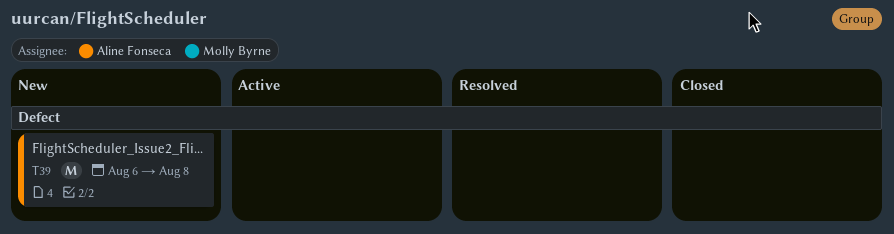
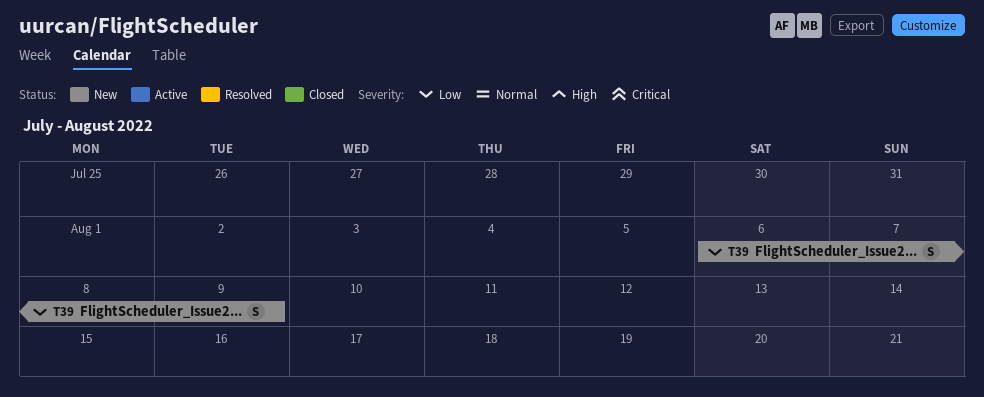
T39, estimate: M -> S
T39, due: Aug 8 -> Aug 9

